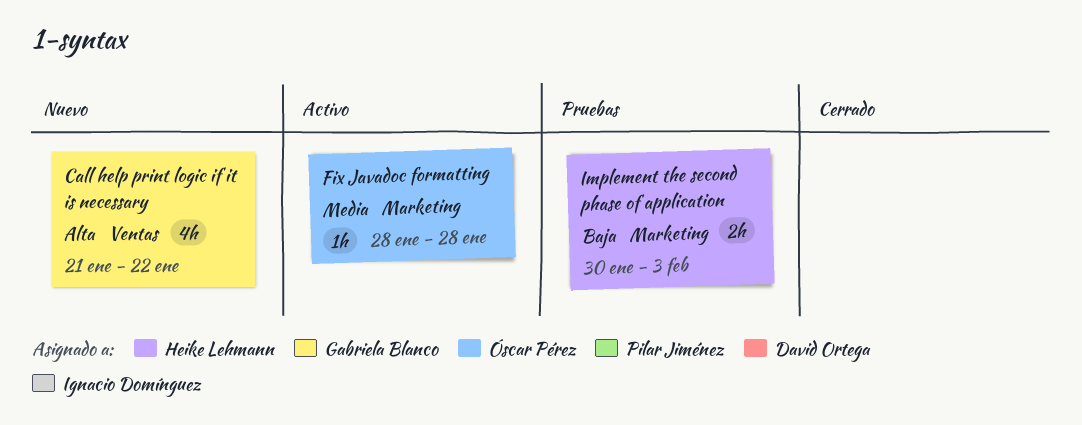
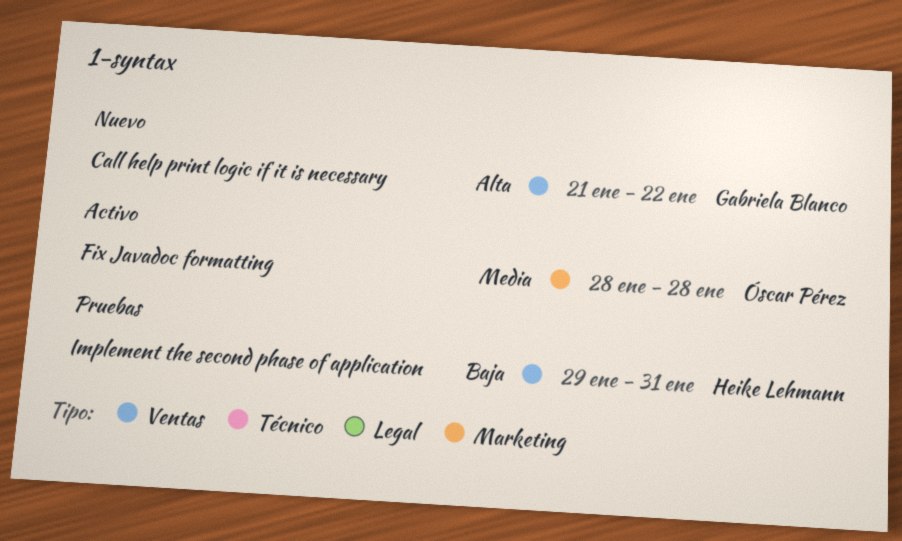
Implement the second phase of application, label: Marketing -> Ventas
Implement the second phase of application, start: Jan 30 -> Jan 29
Implement the second phase of application, due: Feb 3 -> Jan 31

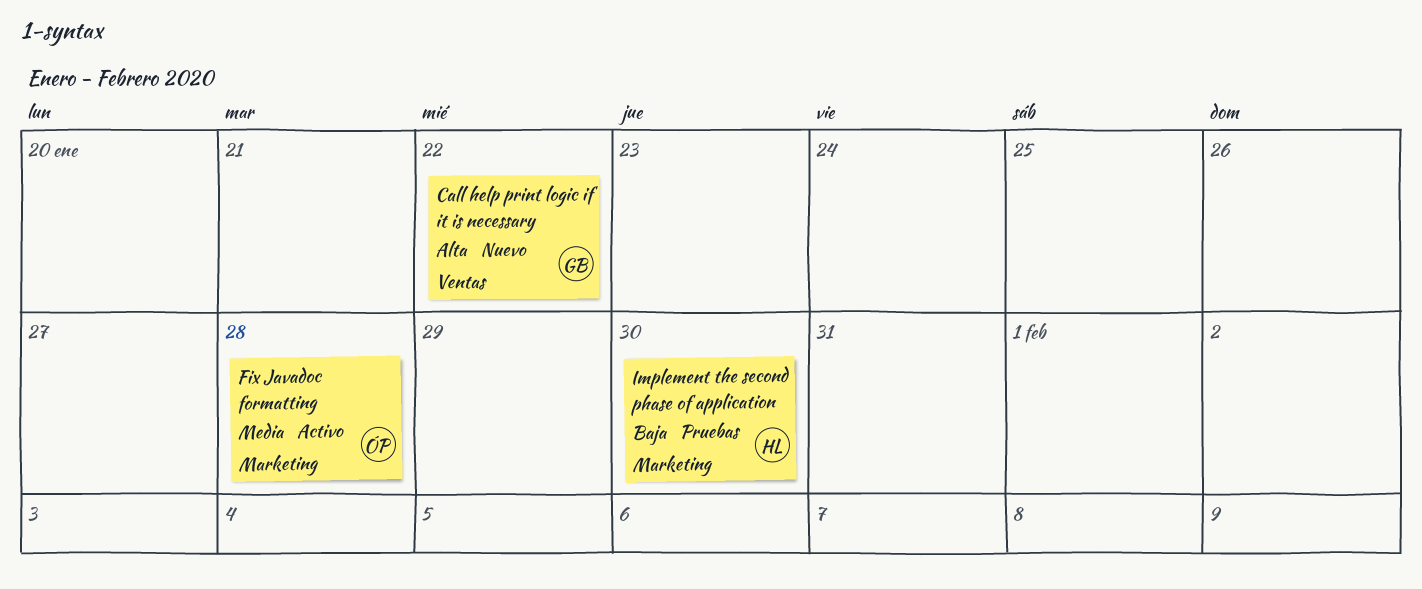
Implement the second phase of application, label: Ventas -> Marketing
Implement the second phase of application, due: Jan 31 -> Jan 30

